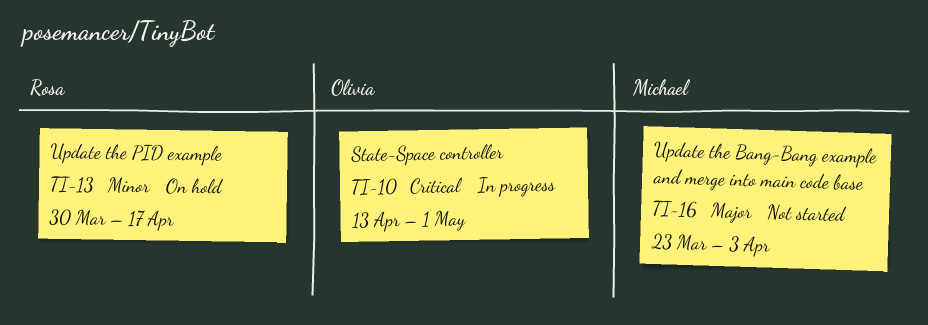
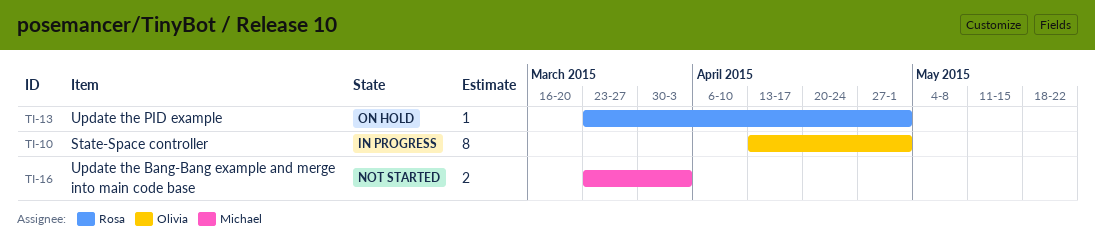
TI-13, start: Mar 30 -> Mar 23
TI-13, due: Apr 17 -> May 1

